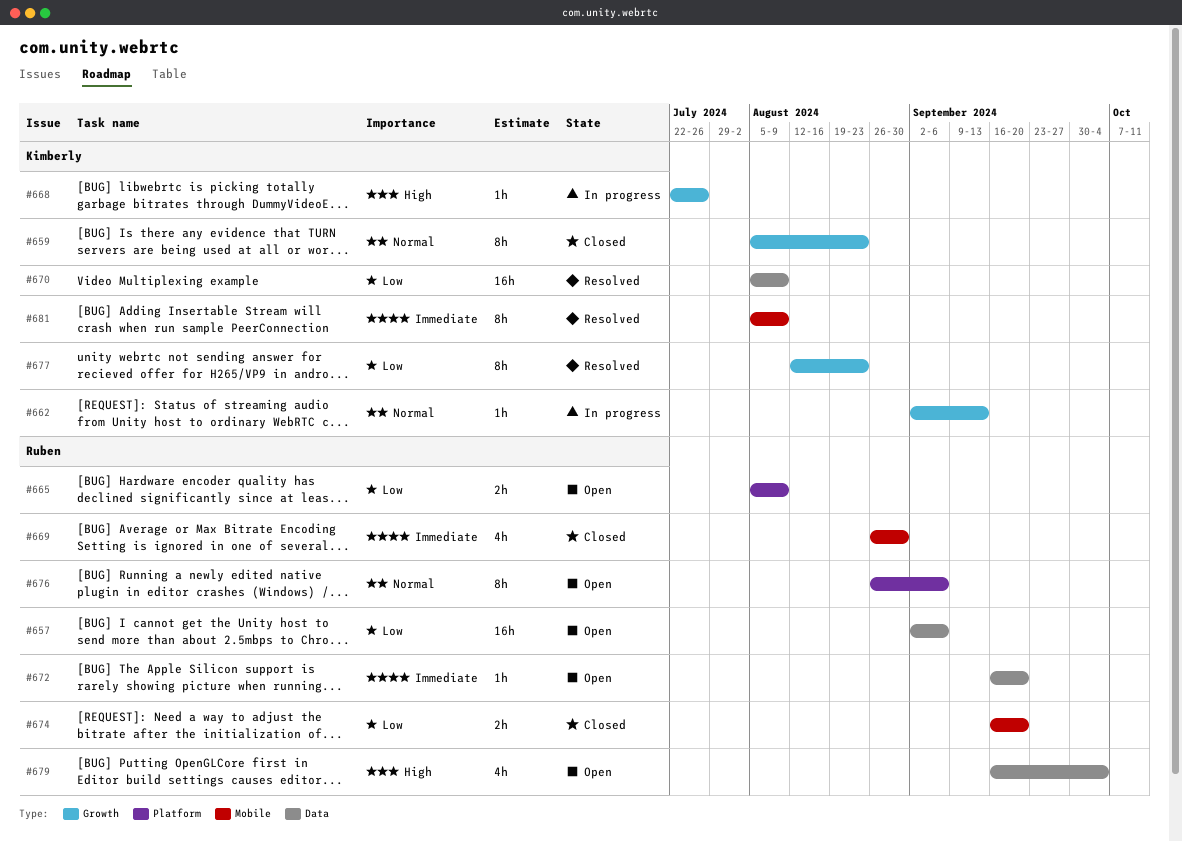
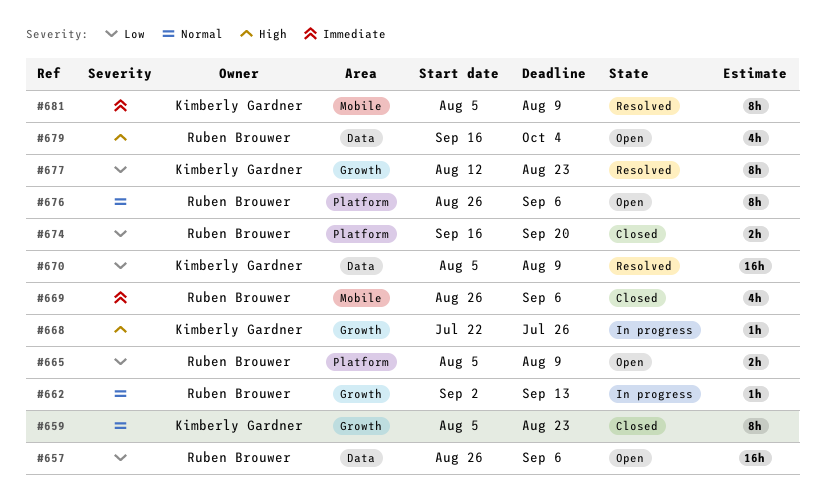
#657, start: Sep 2 -> Aug 26
#662, owner: Kimberly Gardner -> Ruben Brouwer
#669, due: Aug 30 -> Sep 6
#672: present -> none
#674, label: Mobile -> Platform

